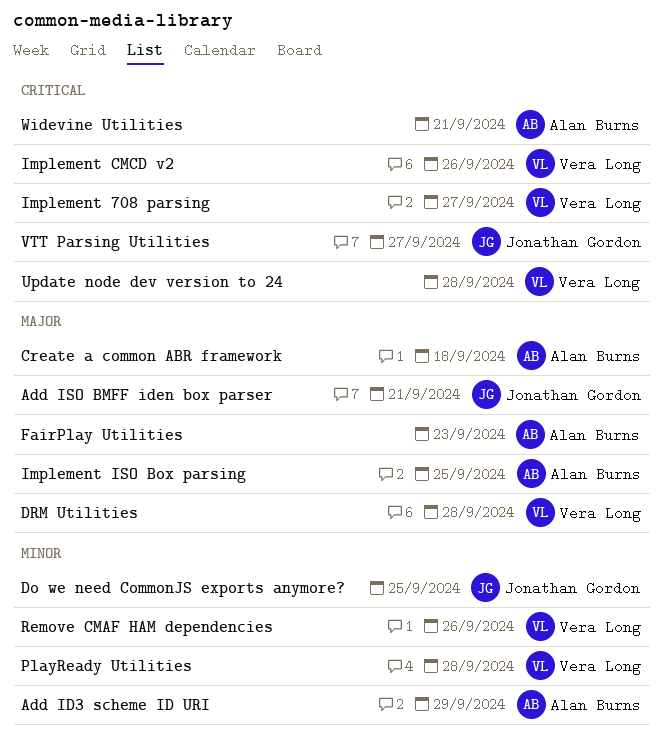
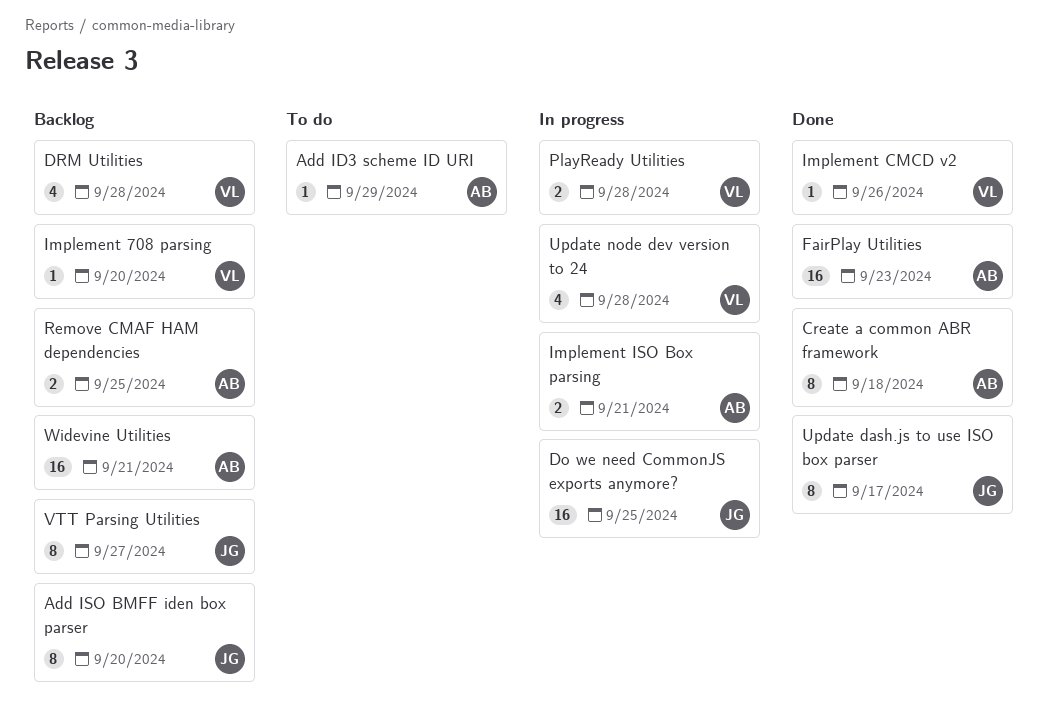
Add ISO BMFF iden box parser, due: Sep 21 -> Sep 20
Implement 708 parsing, due: Sep 27 -> Sep 20
Implement ISO Box parsing, due: Sep 25 -> Sep 21
Remove CMAF HAM dependencies, owner: Vera Long -> Alan Burns
Remove CMAF HAM dependencies, due: Sep 26 -> Sep 25
Update dash.js to use ISO box parser: none -> present

